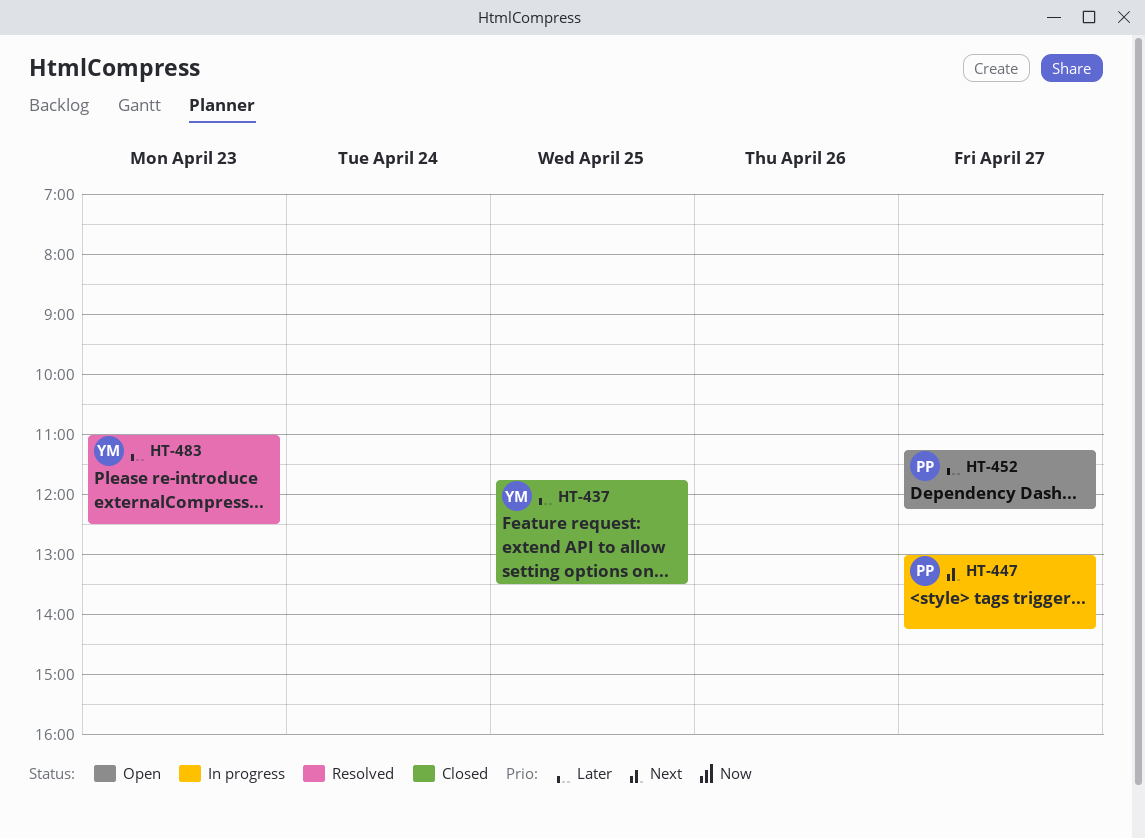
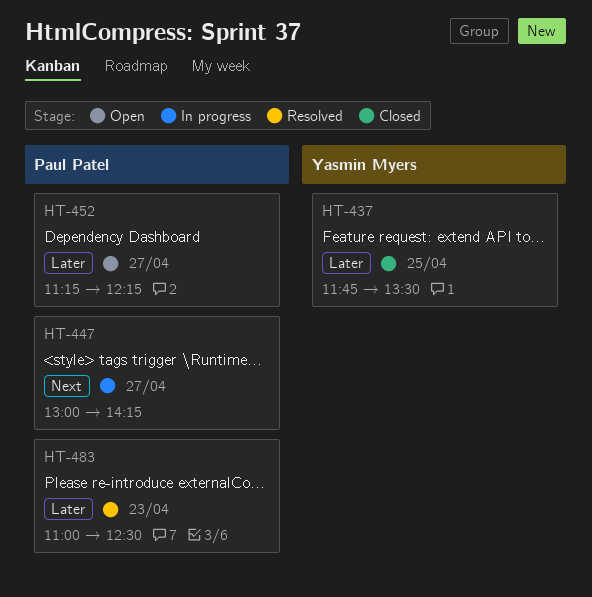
HT-483, owner: Yasmin Myers -> Paul Patel

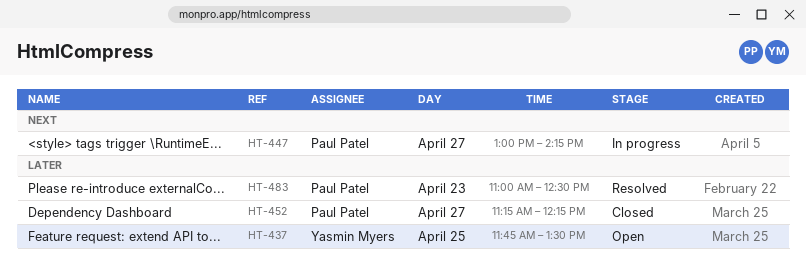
HT-437, status: Closed -> Open
HT-452, status: Open -> Closed

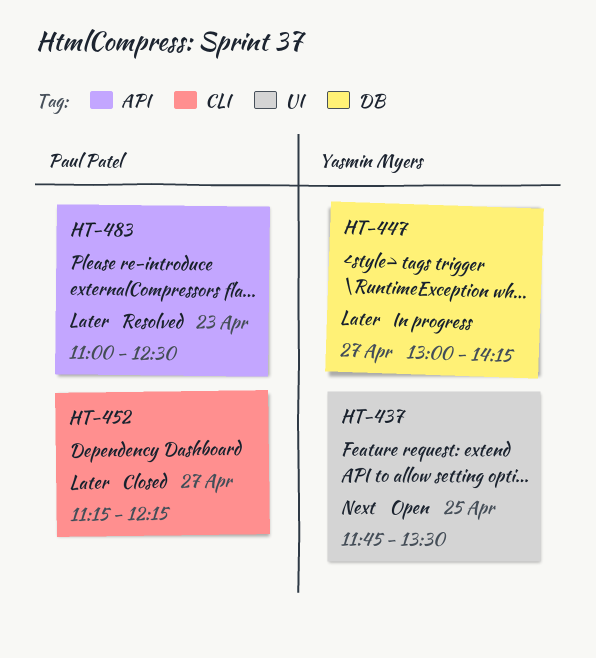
HT-437, priority: Later -> Next
HT-447, owner: Paul Patel -> Yasmin Myers
HT-447, priority: Next -> Later

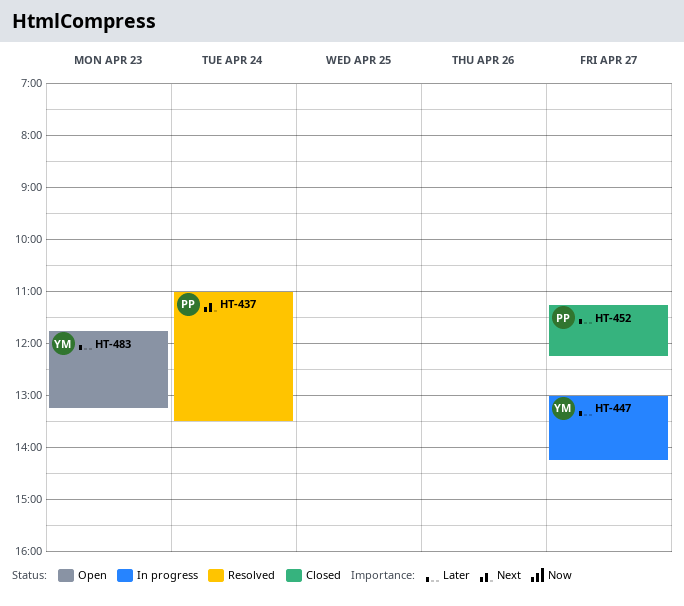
HT-437, status: Open -> Resolved
HT-437, owner: Yasmin Myers -> Paul Patel
HT-437, day: Apr 25 -> Apr 24
HT-437, begins: 11:45 -> 11:00
HT-483, status: Resolved -> Open
HT-483, owner: Paul Patel -> Yasmin Myers
HT-483, begins: 11:00 -> 11:45
HT-483, ends: 12:30 -> 13:15

